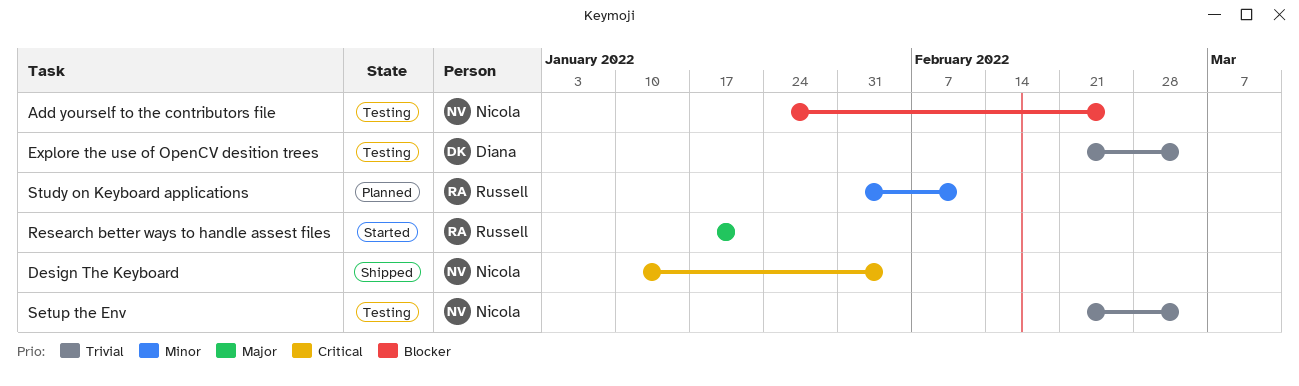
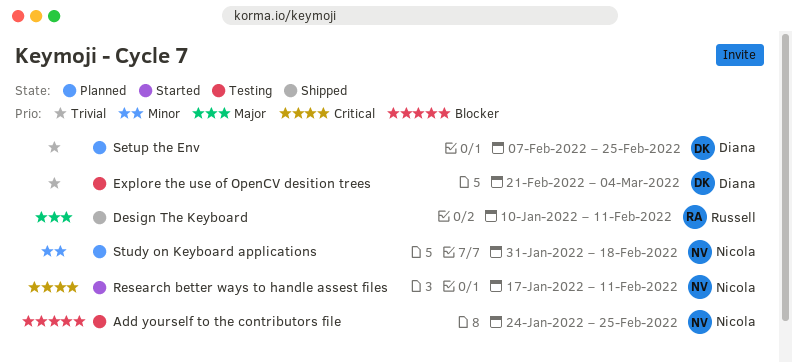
Design The Keyboard, owner: Nicola -> Russell
Design The Keyboard, priority: Critical -> Major
Design The Keyboard, due: Feb 4 -> Feb 11
Research better ways to handle assest files, owner: Russell -> Nicola
Research better ways to handle assest files, priority: Major -> Critical
Research better ways to handle assest files, due: Jan 21 -> Feb 11
Setup the Env, status: Testing -> Planned
Setup the Env, owner: Nicola -> Diana
Setup the Env, start: Feb 21 -> Feb 7
Setup the Env, due: Mar 4 -> Feb 25
Study on Keyboard applications, owner: Russell -> Nicola
Study on Keyboard applications, due: Feb 11 -> Feb 18

